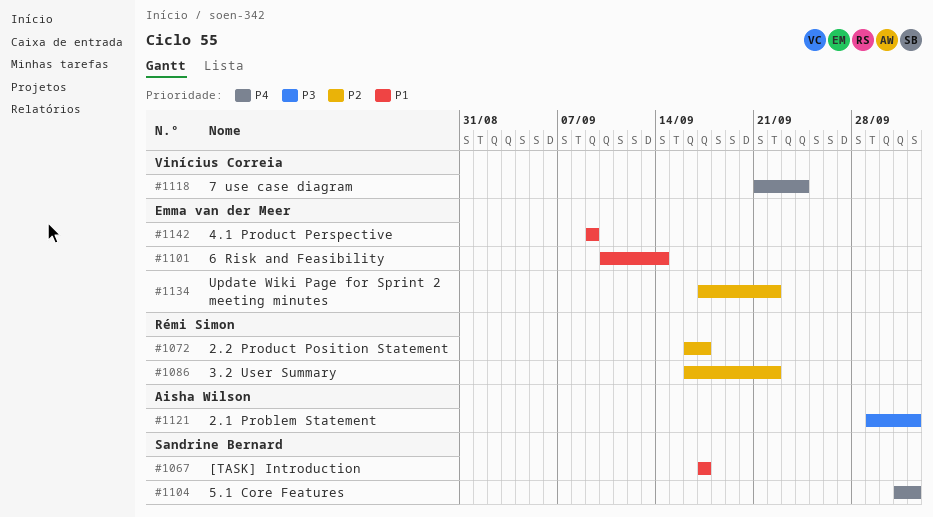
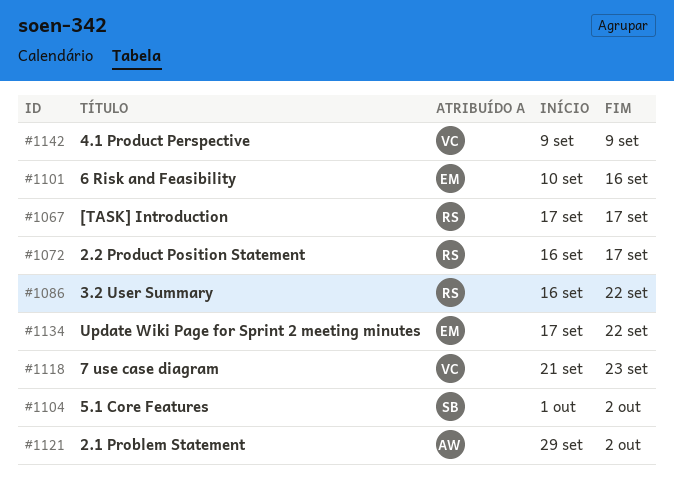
#1067, owner: Sandrine Bernard -> Rémi Simon
#1101, due: Sep 14 -> Sep 16
#1118, due: Sep 24 -> Sep 23
#1142, owner: Emma van der Meer -> Vinícius Correia

